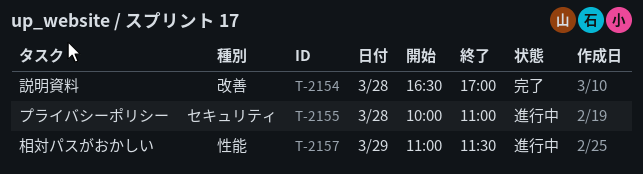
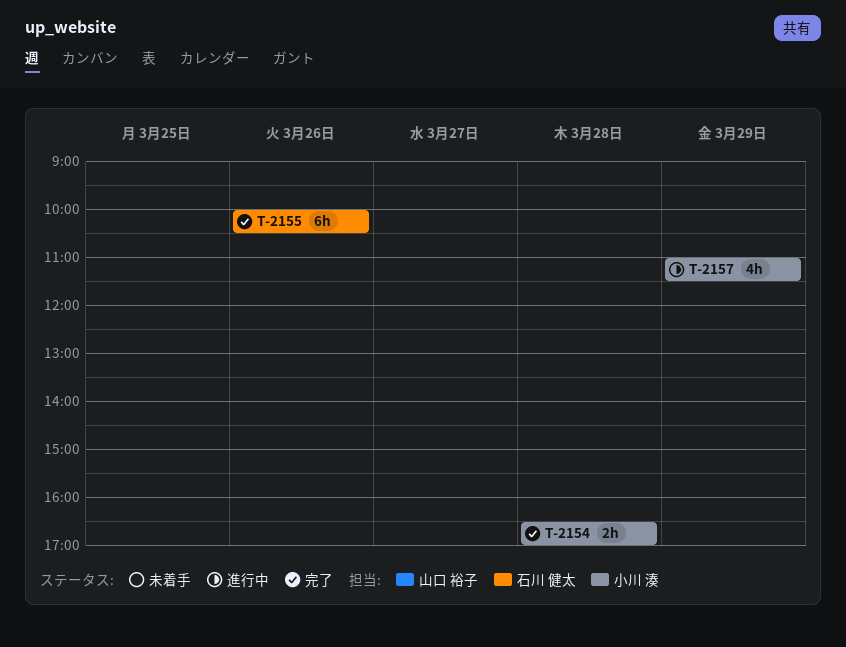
T-2155, status: 進行中 -> 完了
T-2155, day: Mar 28 -> Mar 26
T-2155, ends: 11:00 -> 10:30

